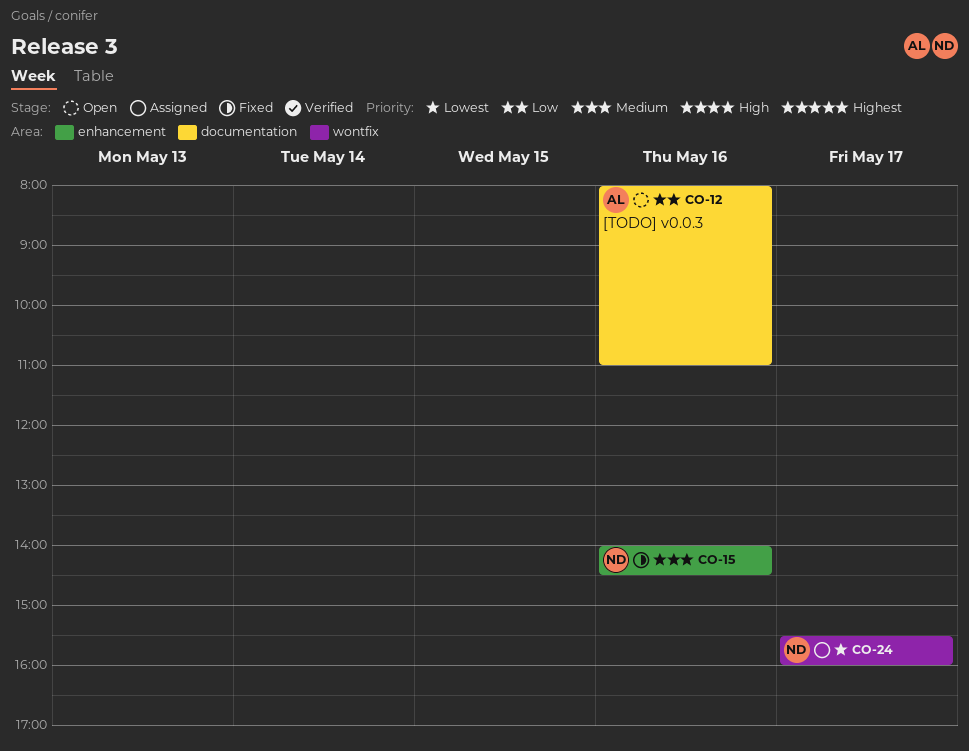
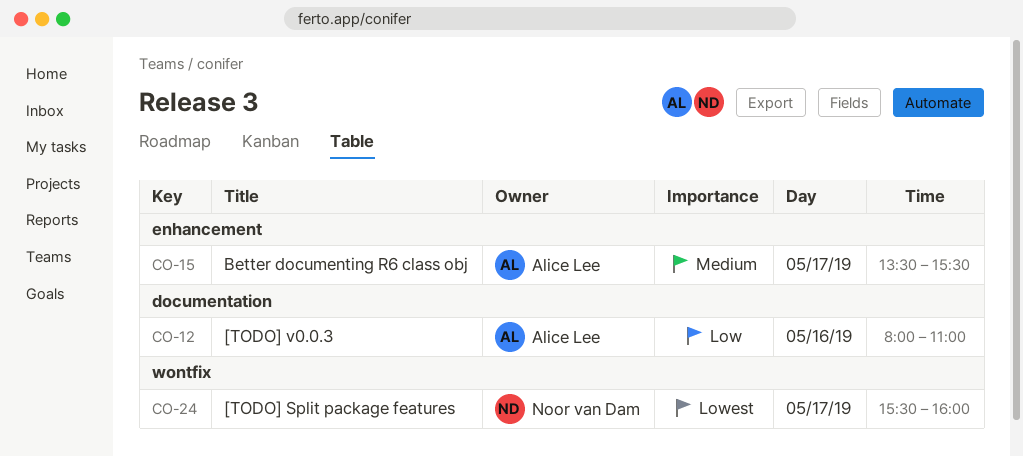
CO-15, owner: Noor van Dam -> Alice Lee
CO-15, day: May 16 -> May 17
CO-15, begins: 14:00 -> 13:30
CO-15, ends: 14:30 -> 15:30

